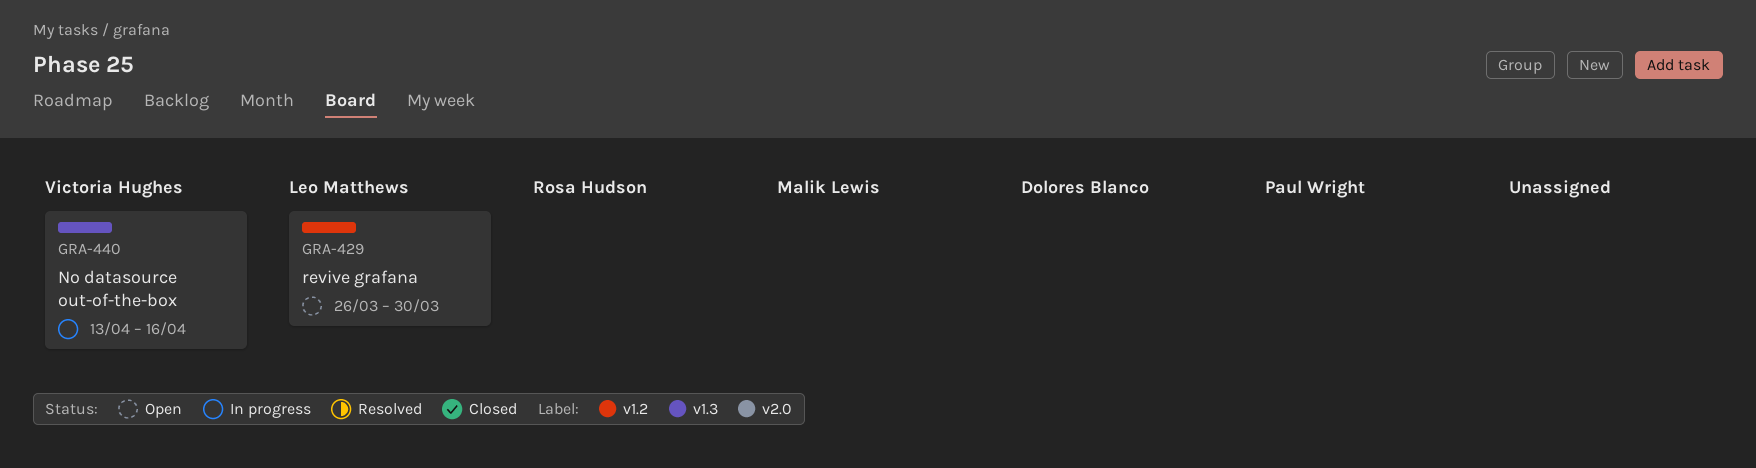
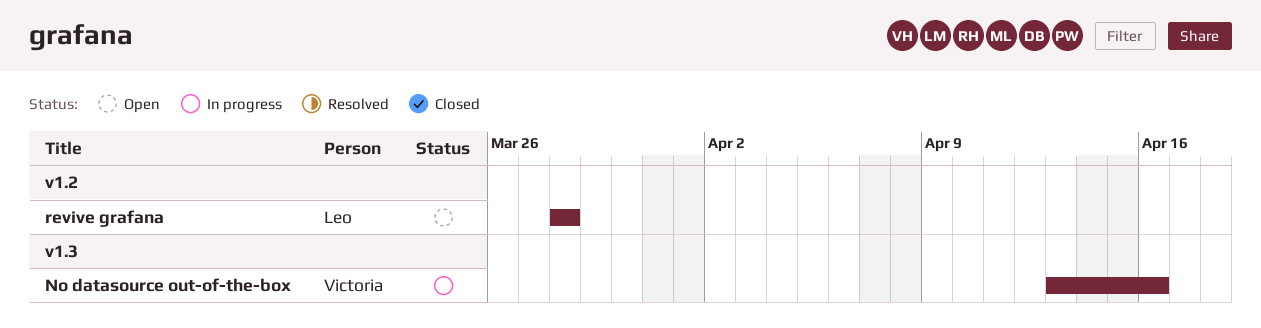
revive grafana, start: Mar 26 -> Mar 28
revive grafana, due: Mar 30 -> Mar 28

